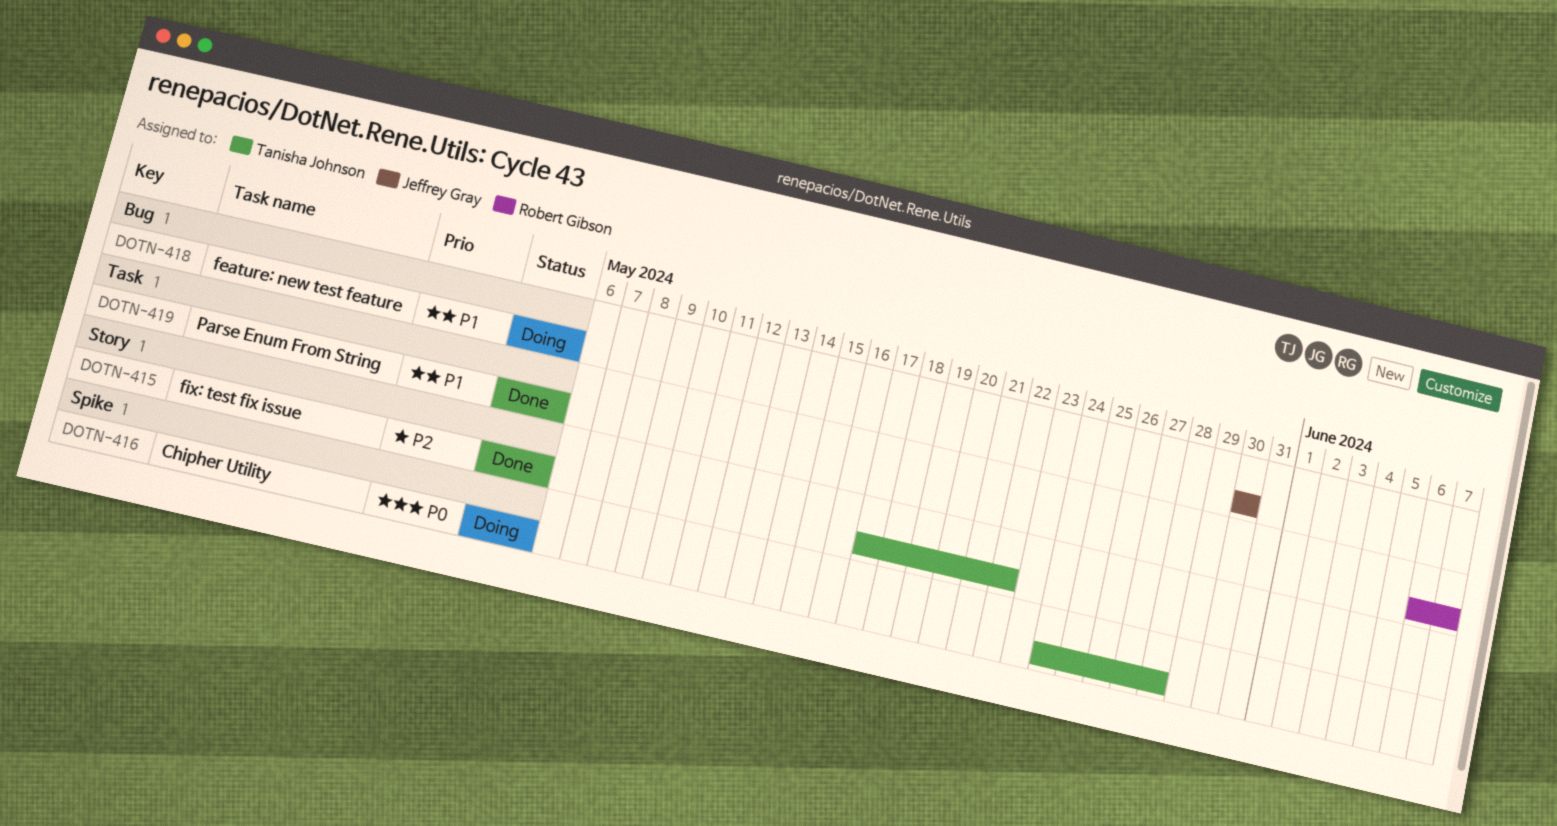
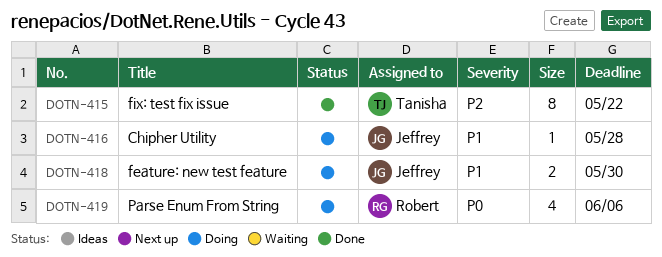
DOTN-416, owner: Tanisha Johnson -> Jeffrey Gray
DOTN-416, priority: P0 -> P1
DOTN-419, status: Done -> Doing
DOTN-419, priority: P1 -> P0
DOTN-419, due: Jun 7 -> Jun 6

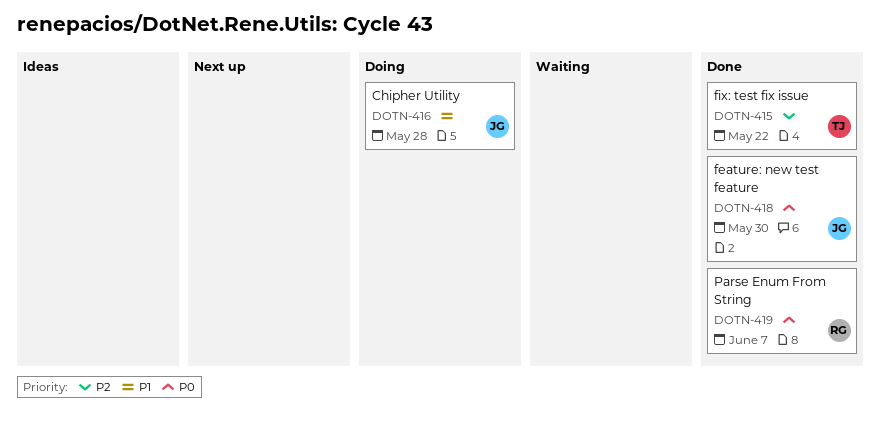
DOTN-418, status: Doing -> Done
DOTN-418, priority: P1 -> P0
DOTN-419, status: Doing -> Done
DOTN-419, due: Jun 6 -> Jun 7

